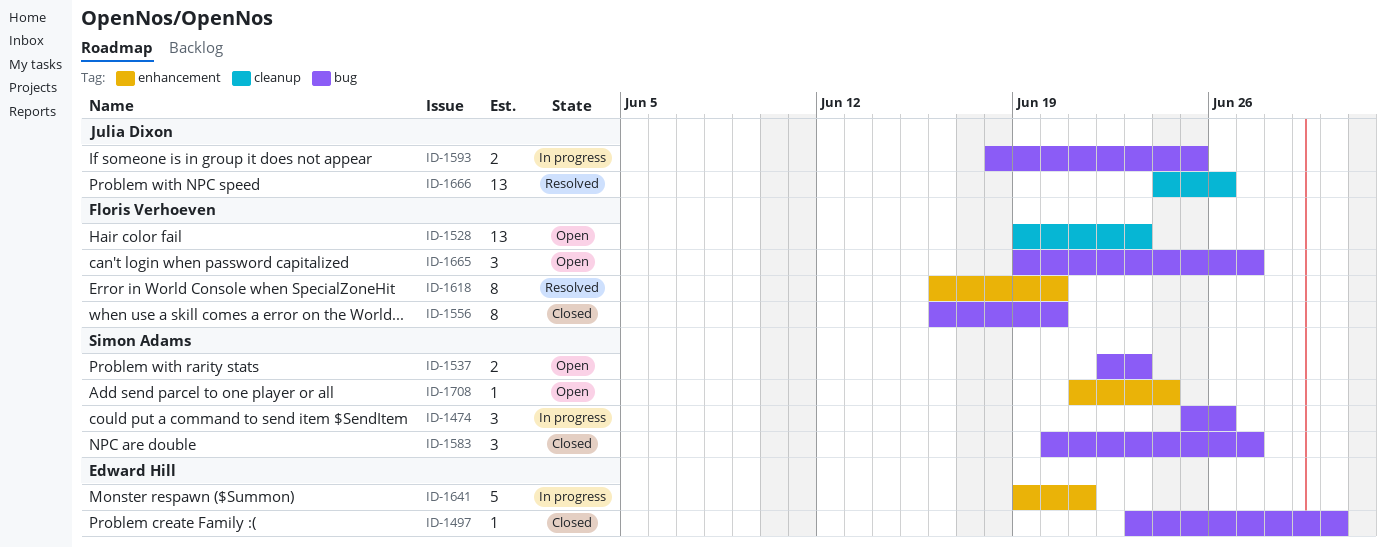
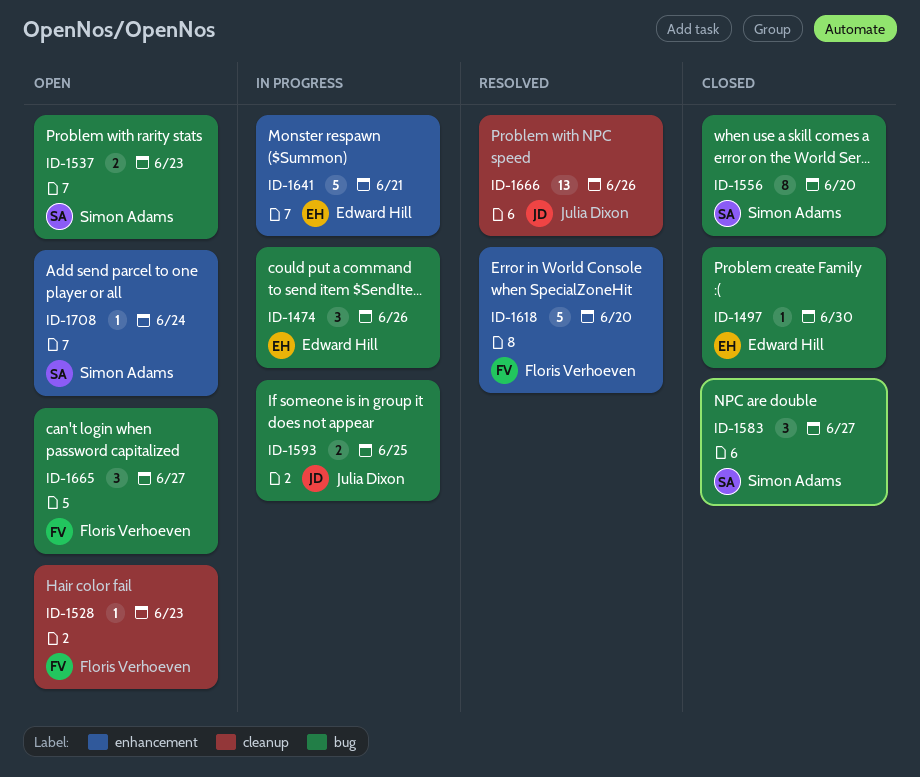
ID-1474, owner: Simon Adams -> Edward Hill
ID-1528, estimate: 13 -> 1
ID-1556, owner: Floris Verhoeven -> Simon Adams
ID-1618, estimate: 8 -> 5

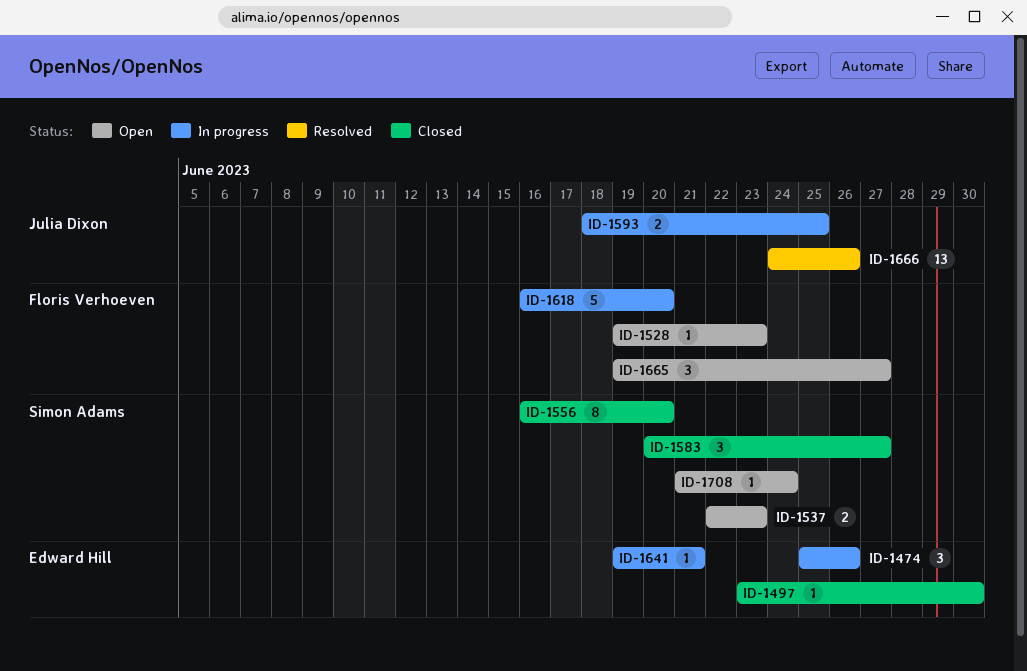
ID-1618, status: Resolved -> In progress
ID-1641, estimate: 5 -> 1

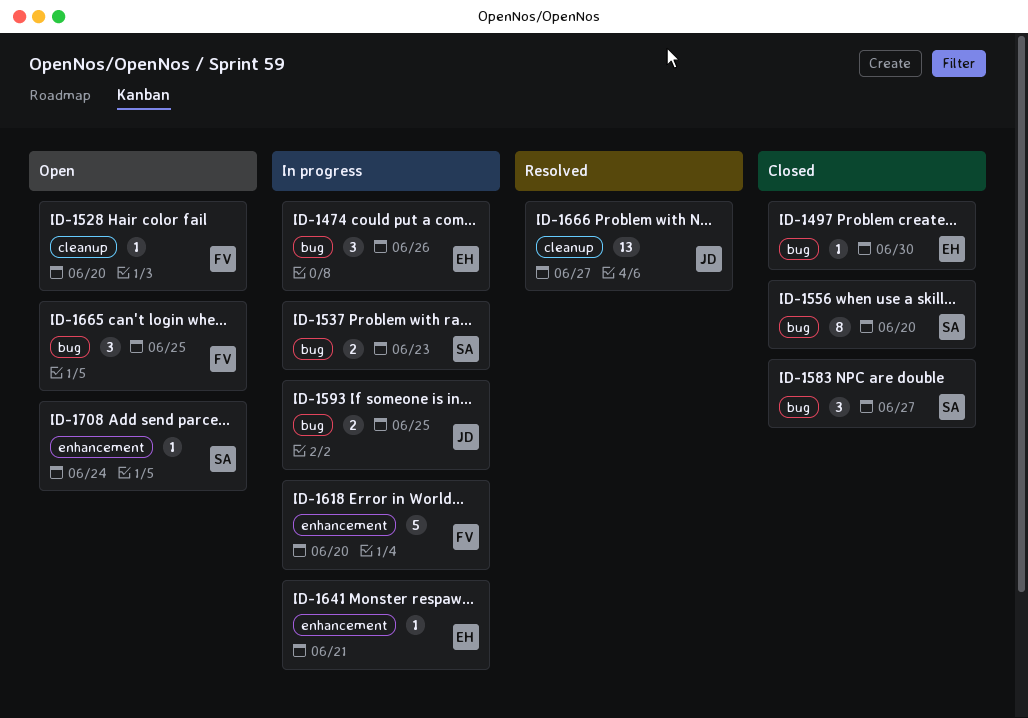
ID-1528, due: Jun 23 -> Jun 20
ID-1537, status: Open -> In progress
ID-1665, due: Jun 27 -> Jun 25
ID-1666, due: Jun 26 -> Jun 27

